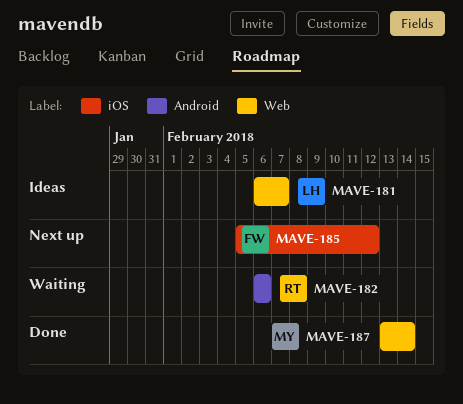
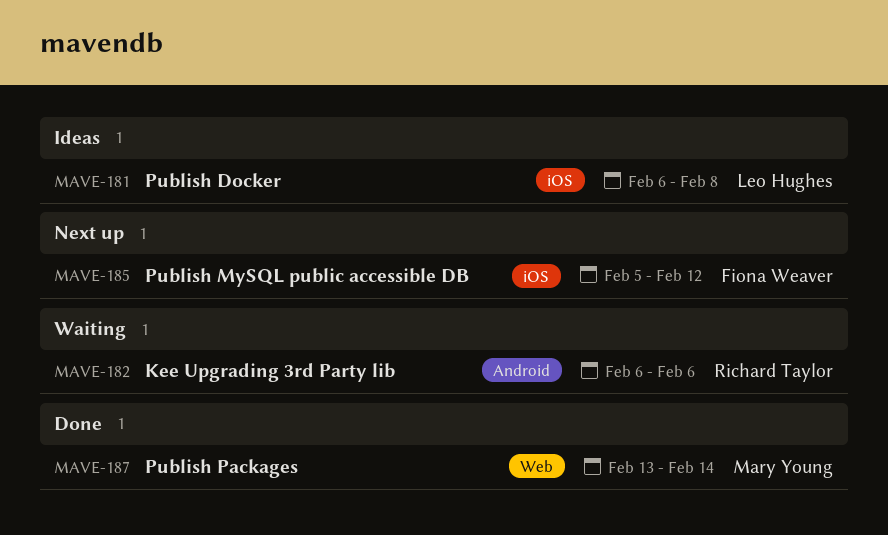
MAVE-181, label: Web -> iOS
MAVE-181, due: Feb 7 -> Feb 8

